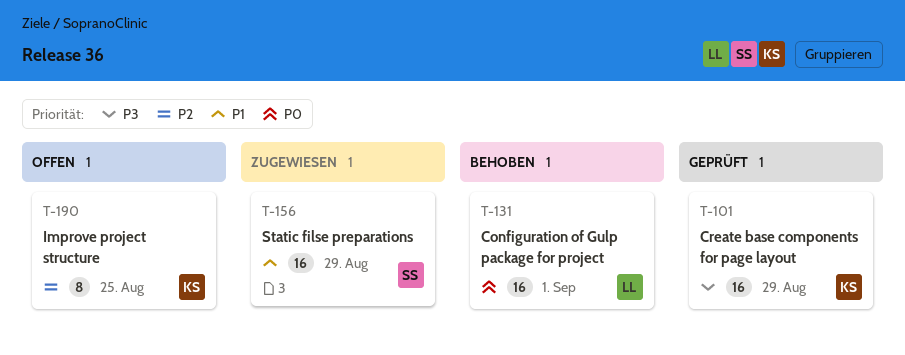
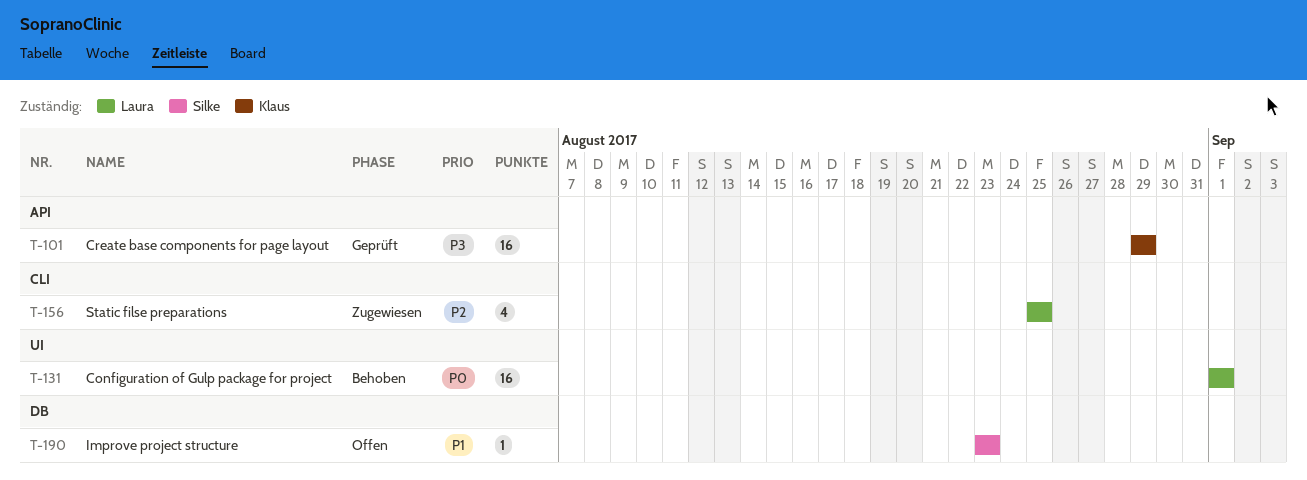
T-156, owner: Silke -> Laura
T-156, priority: P1 -> P2
T-156, estimate: 16 -> 4
T-156, due: Aug 29 -> Aug 25
T-190, owner: Klaus -> Silke
T-190, priority: P2 -> P1
T-190, estimate: 8 -> 1
T-190, due: Aug 25 -> Aug 23

